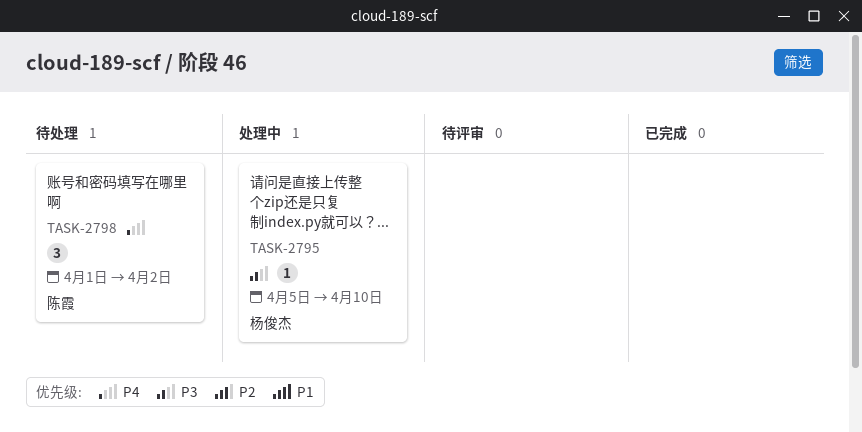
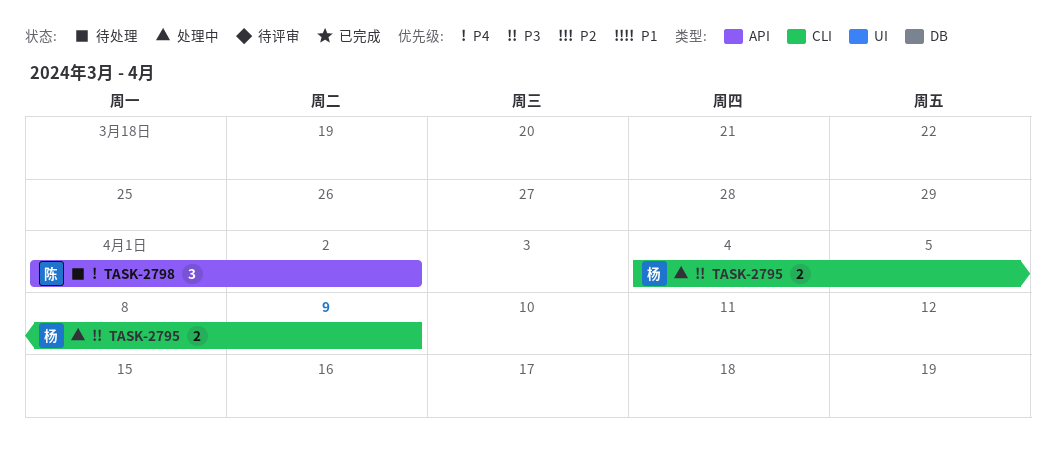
TASK-2795, estimate: 1 -> 2
TASK-2795, start: Apr 5 -> Apr 4
TASK-2795, due: Apr 10 -> Apr 9

